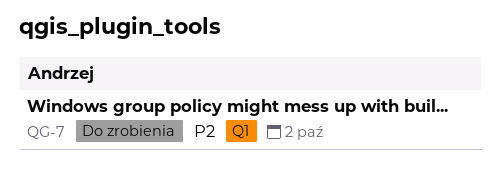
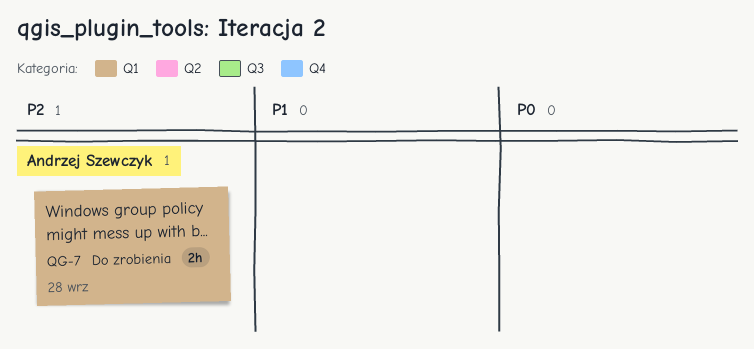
QG-7, due: Oct 2 -> Sep 28

